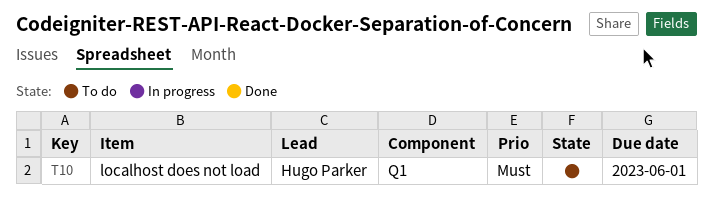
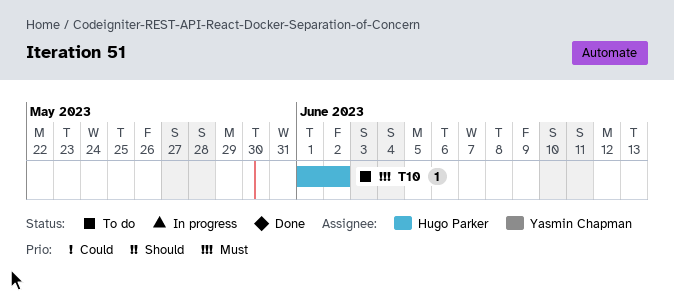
T10, due: Jun 1 -> Jun 2

